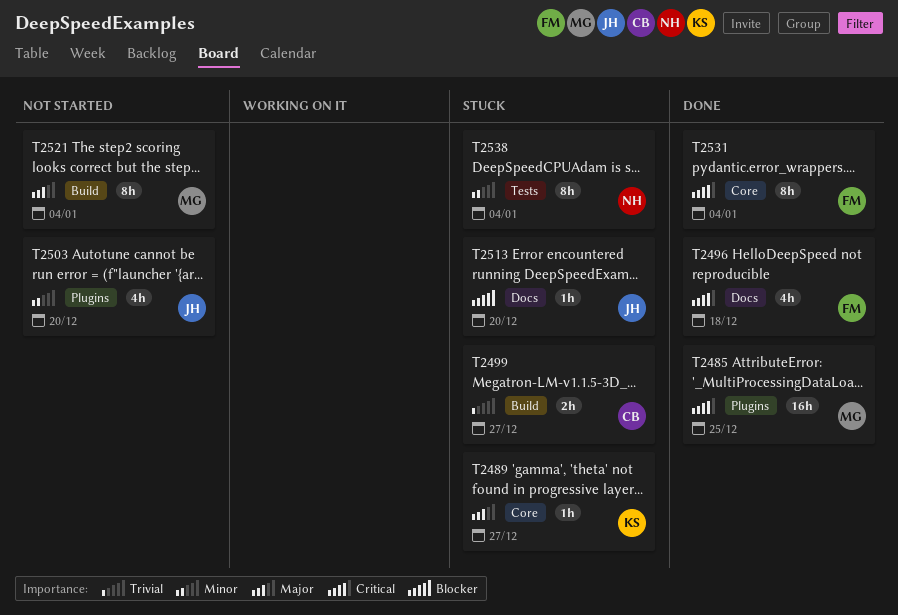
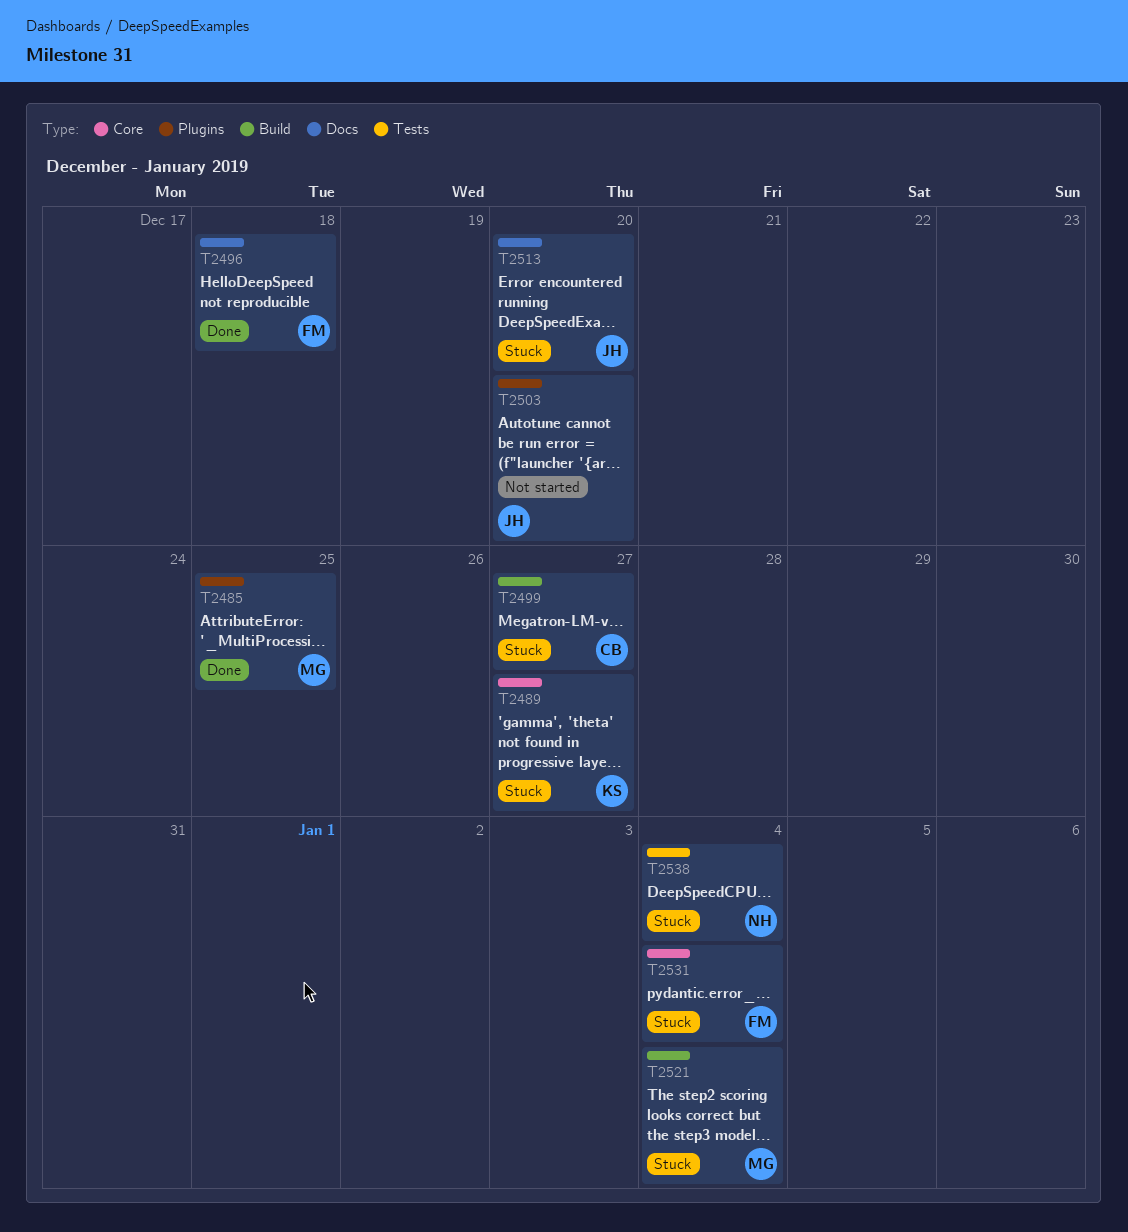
T2521, status: Not started -> Stuck
T2531, status: Done -> Stuck

